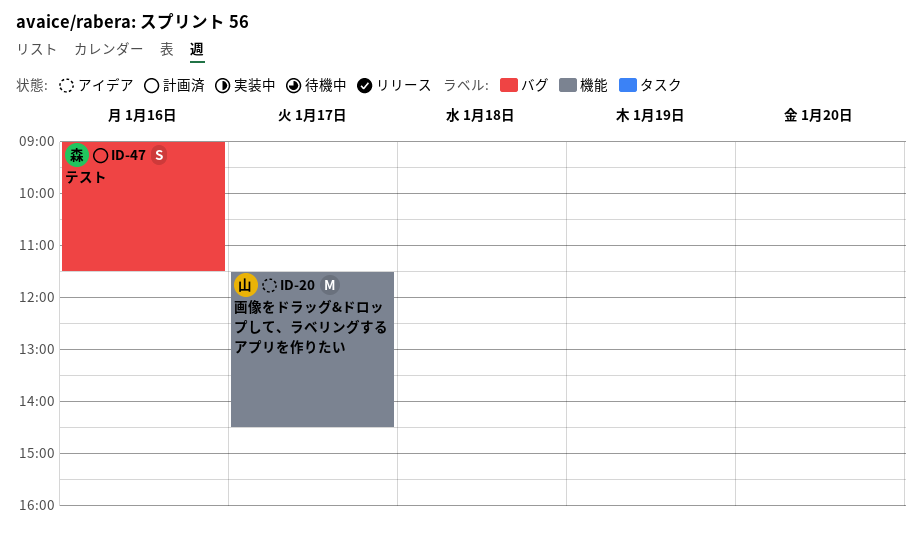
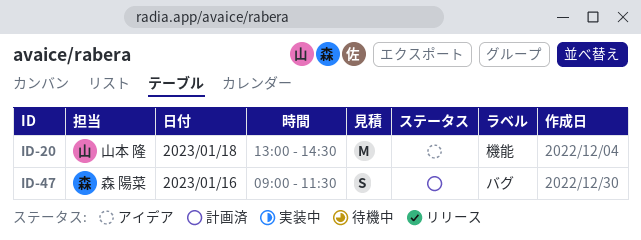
ID-20, day: Jan 17 -> Jan 18
ID-20, begins: 11:30 -> 13:00

